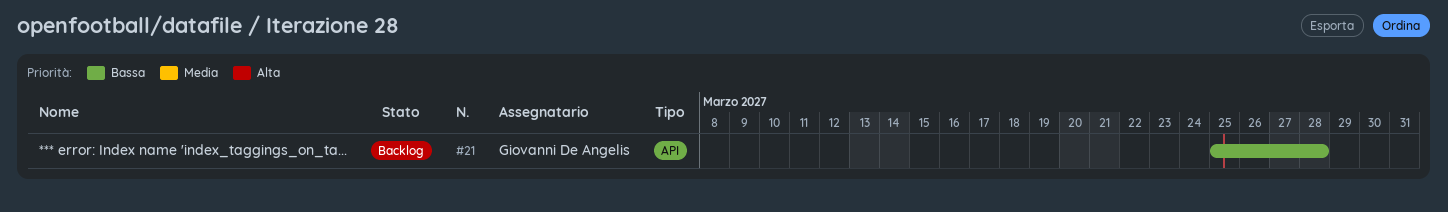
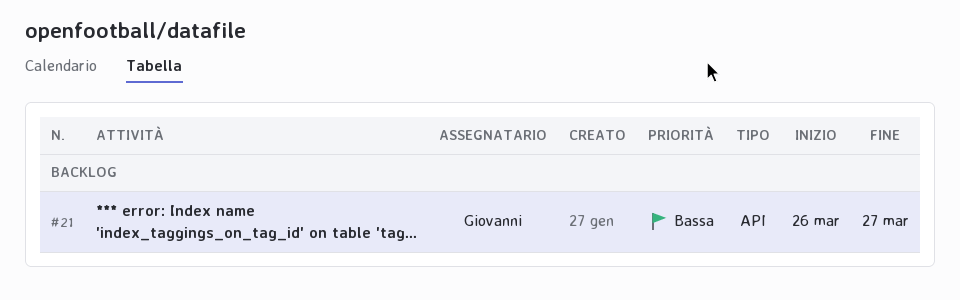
#21, start: Mar 25 -> Mar 26
#21, due: Mar 28 -> Mar 27

